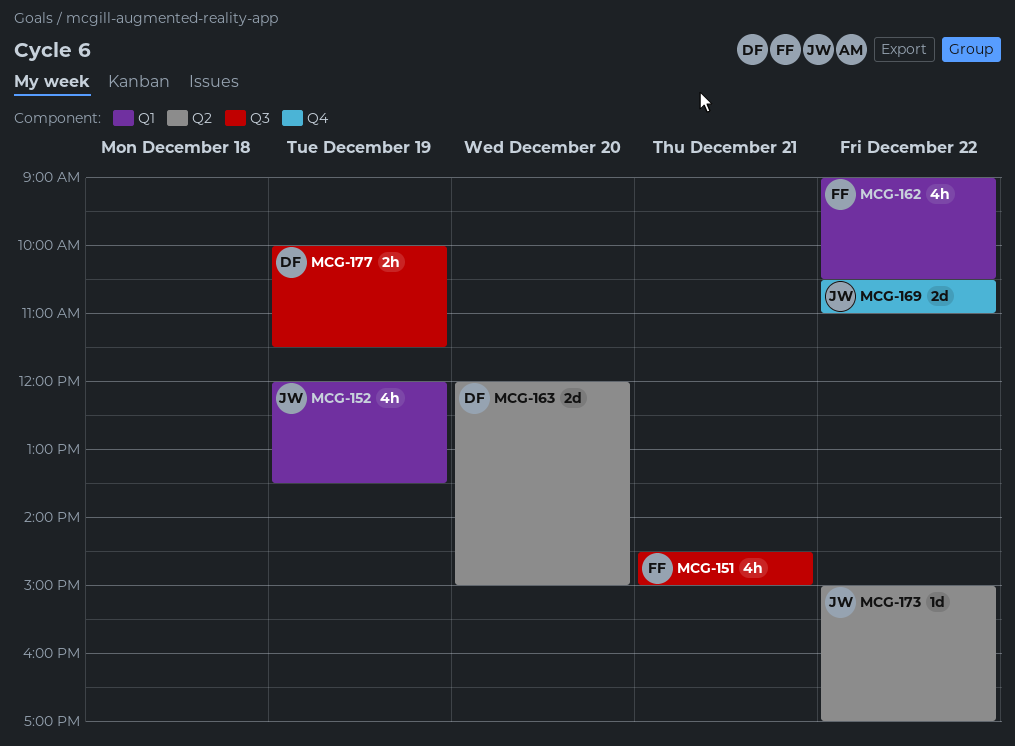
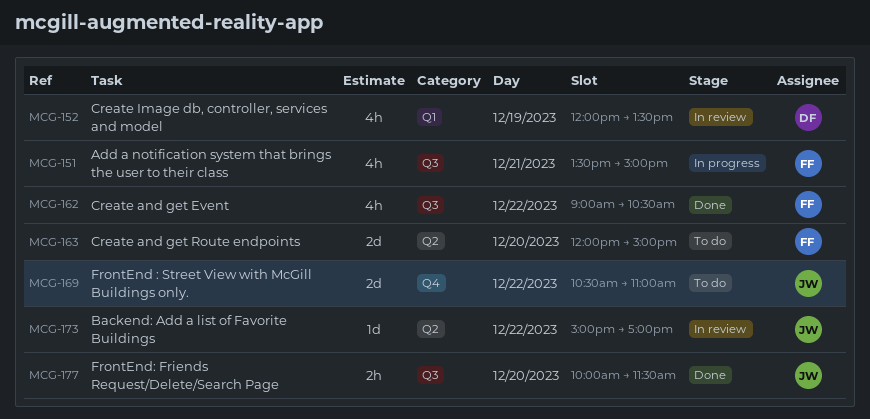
MCG-151, begins: 14:30 -> 13:30
MCG-152, owner: JW -> DF
MCG-162, label: Q1 -> Q3
MCG-163, owner: DF -> FF
MCG-177, owner: DF -> JW
MCG-177, day: Dec 19 -> Dec 20

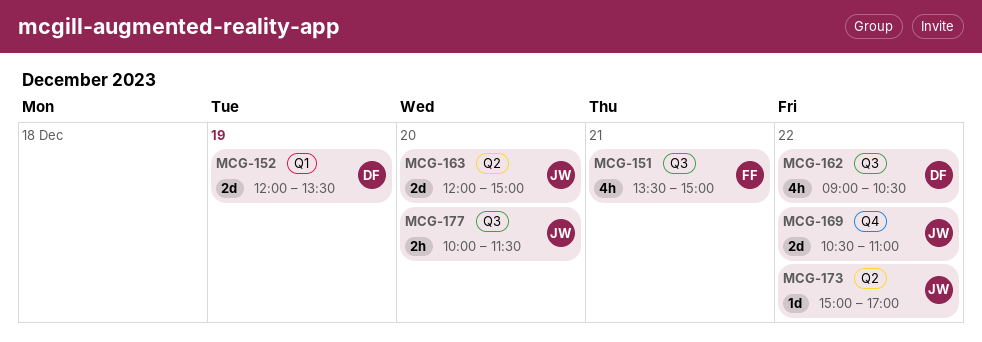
MCG-152, estimate: 4h -> 2d
MCG-162, owner: FF -> DF
MCG-163, owner: FF -> JW

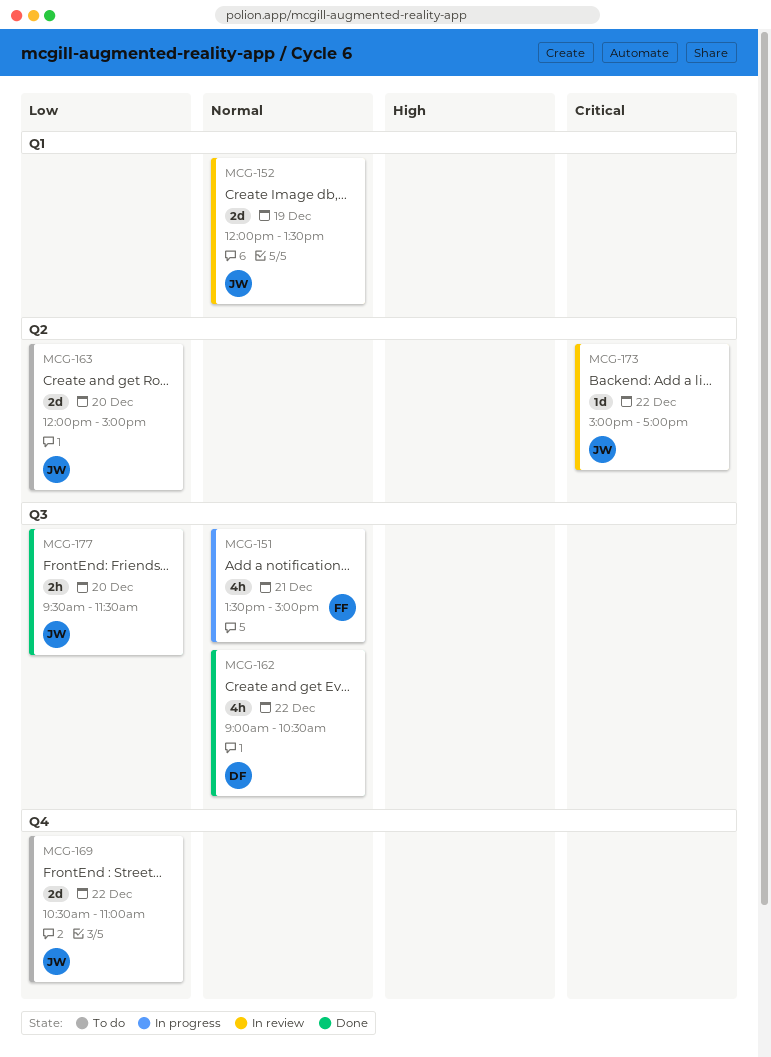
MCG-152, owner: DF -> JW
MCG-177, begins: 10:00 -> 09:30

